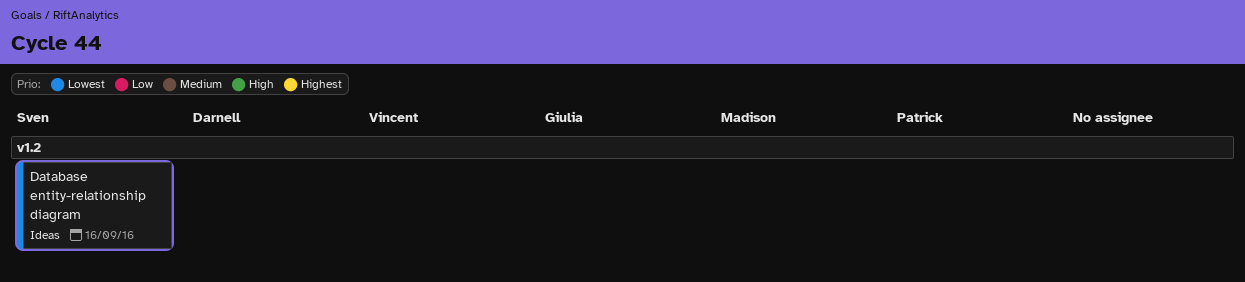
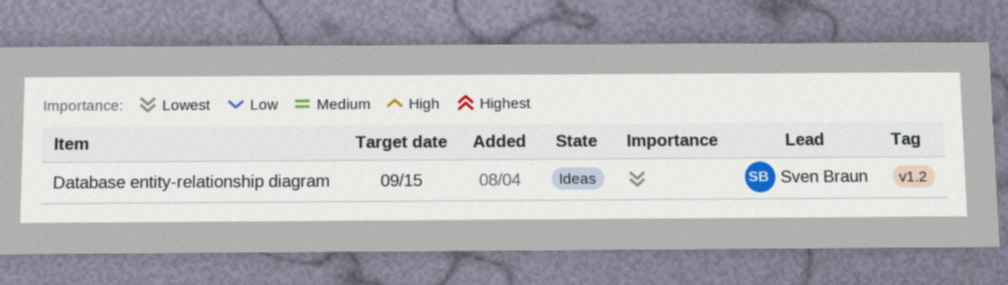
Database entity-relationship diagram, due: Sep 16 -> Sep 15

